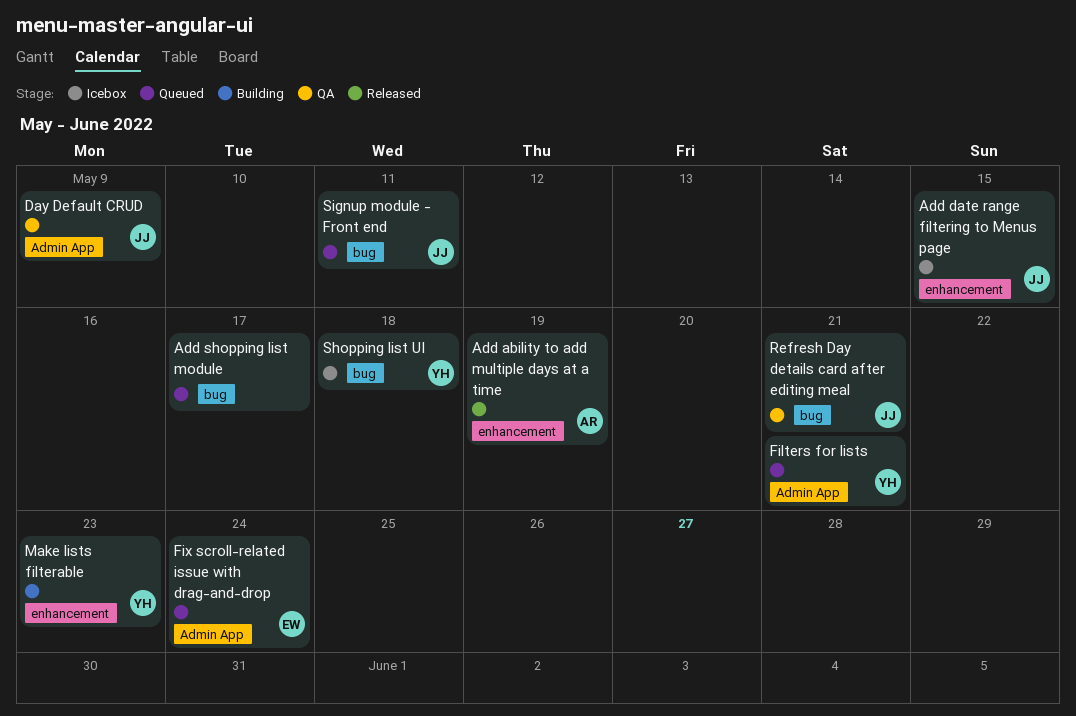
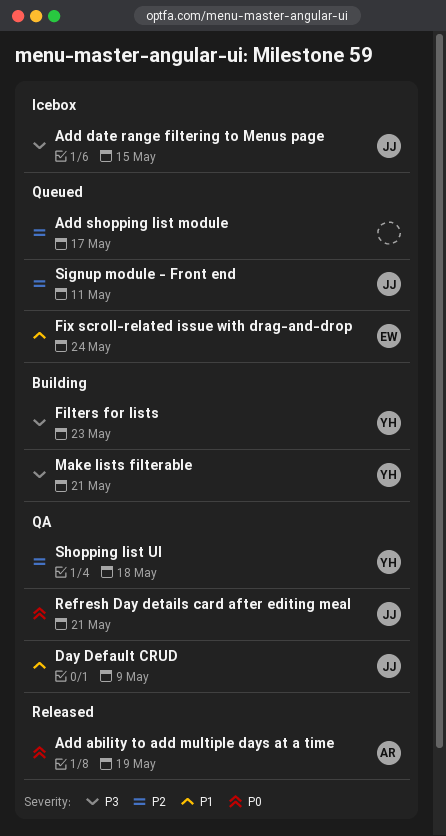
Filters for lists, status: Queued -> Building
Filters for lists, due: May 21 -> May 23
Make lists filterable, due: May 23 -> May 21
Shopping list UI, status: Icebox -> QA

